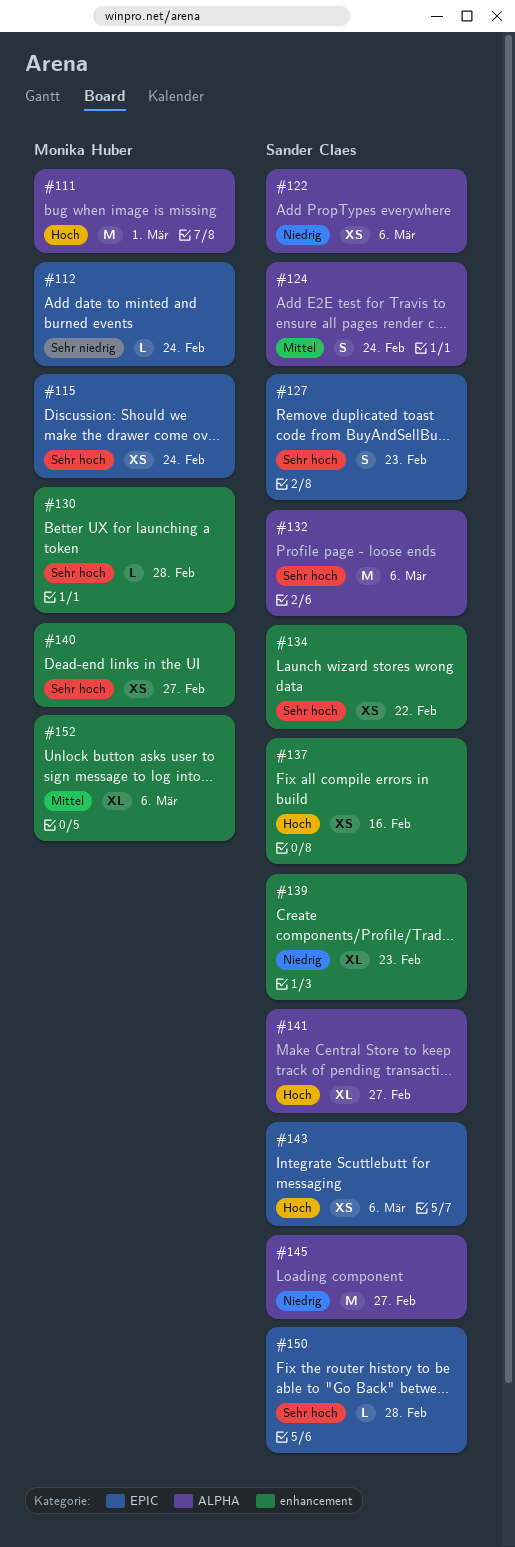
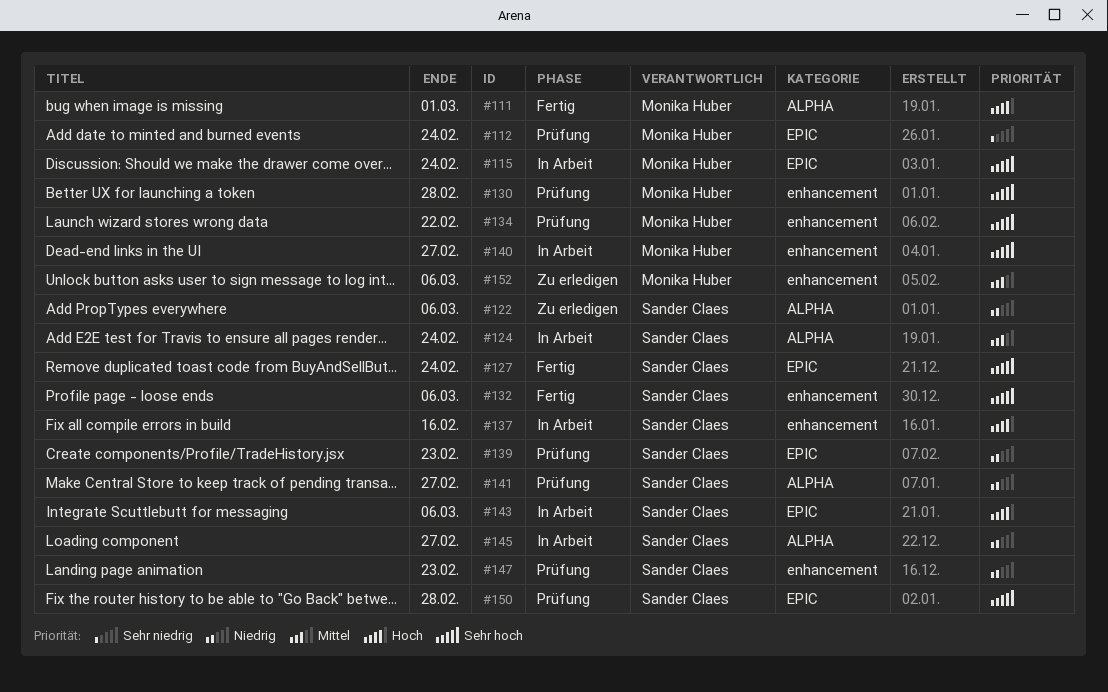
#127, due: Feb 23 -> Feb 24
#132, label: ALPHA -> enhancement
#134, owner: Sander Claes -> Monika Huber
#139, label: enhancement -> EPIC
#141, priority: Hoch -> Niedrig
#147: none -> present

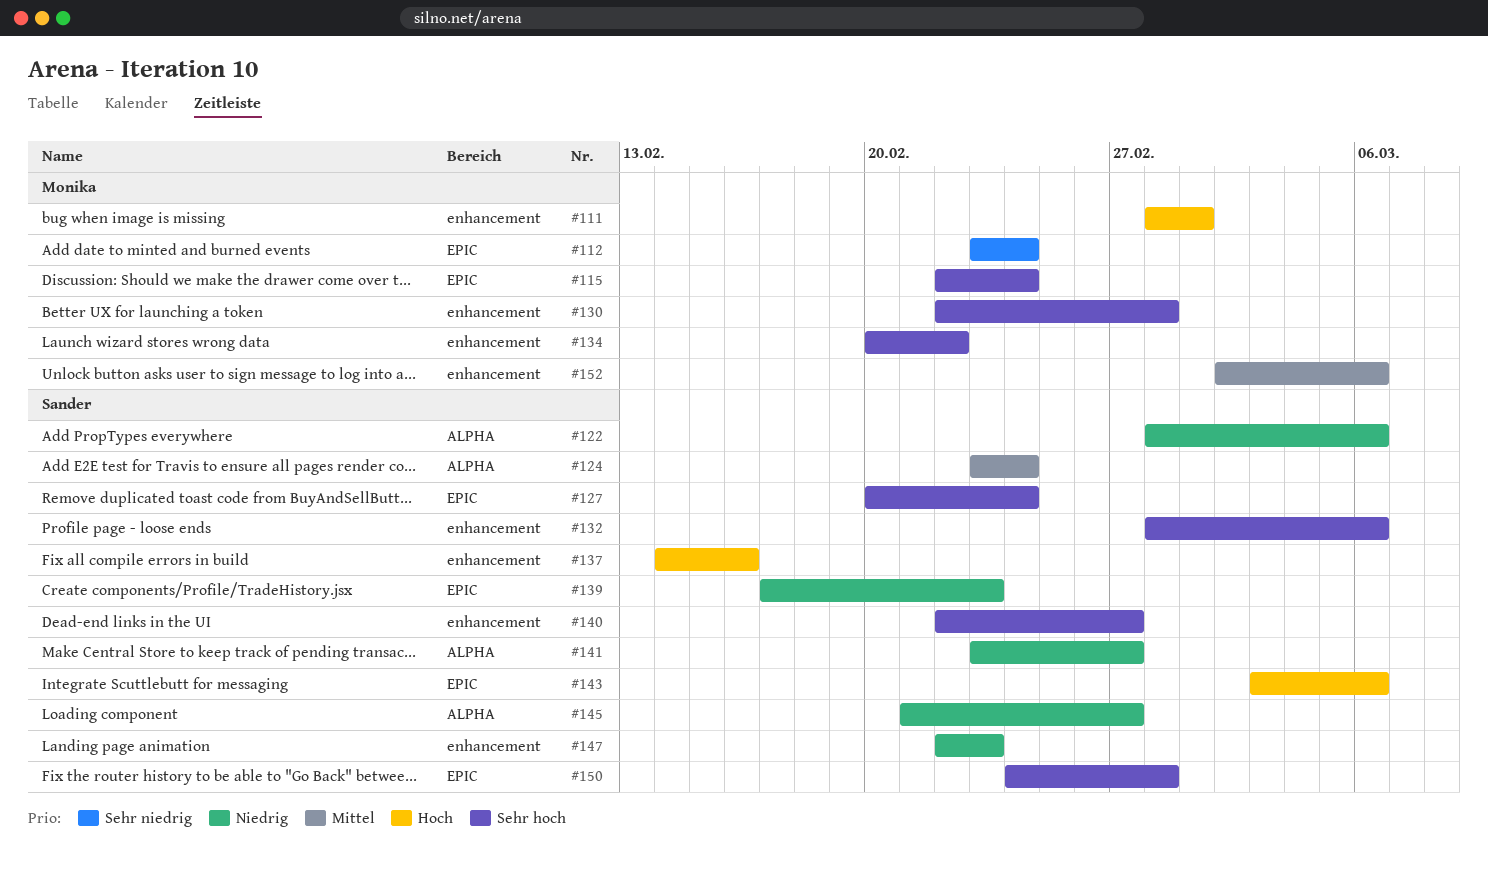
#111, label: ALPHA -> enhancement
#140, owner: Monika Huber -> Sander Claes

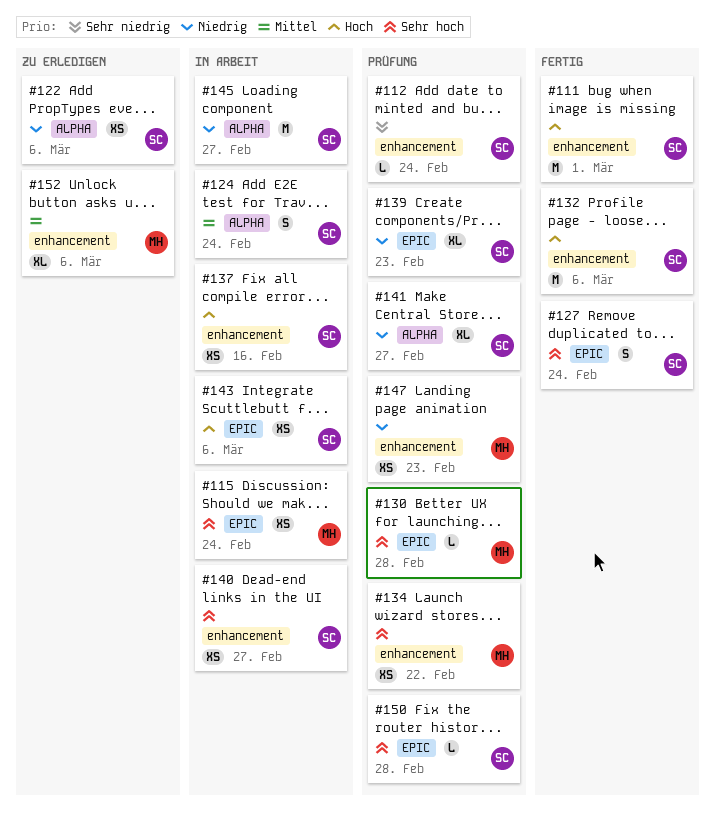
#111, owner: Monika -> Sander
#112, owner: Monika -> Sander
#112, label: EPIC -> enhancement
#130, label: enhancement -> EPIC
#132, priority: Sehr hoch -> Hoch
#147, owner: Sander -> Monika

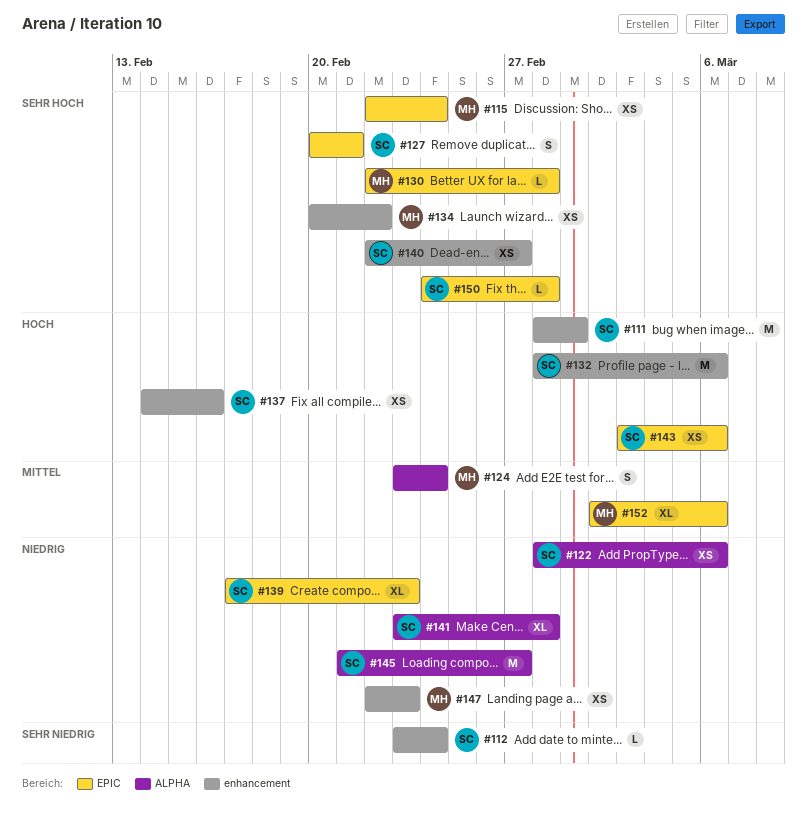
#124, owner: SC -> MH
#127, due: Feb 24 -> Feb 21
#141, due: Feb 27 -> Feb 28
#152, label: enhancement -> EPIC

